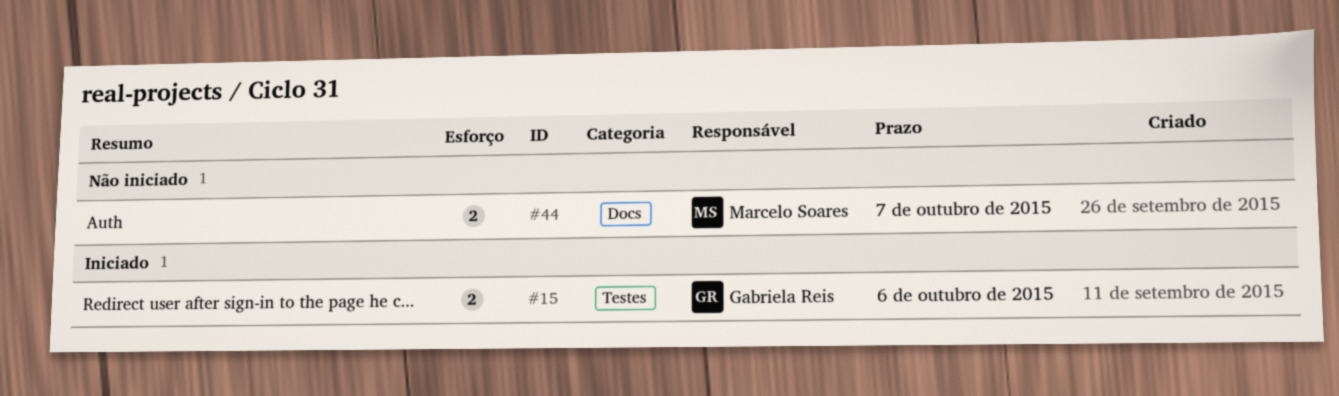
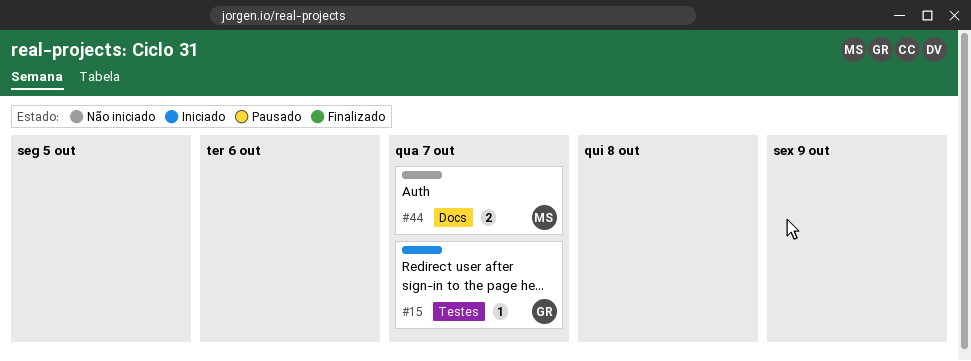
#15, estimate: 2 -> 1
#15, due: Oct 6 -> Oct 7

